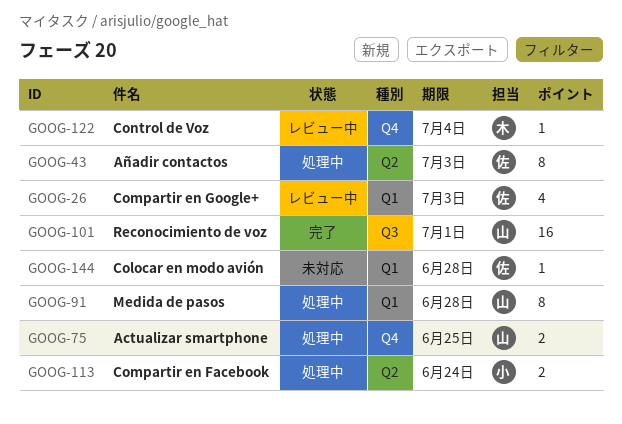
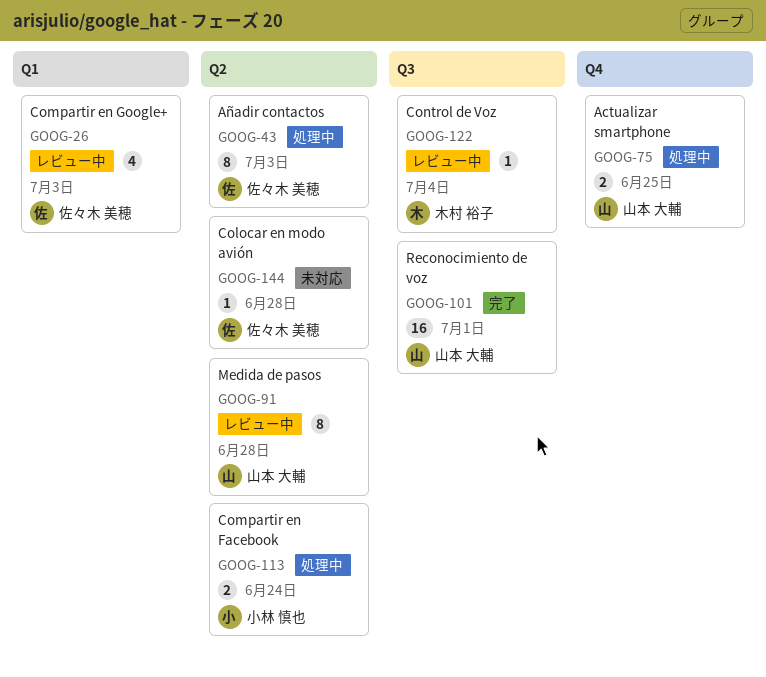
GOOG-91, status: 処理中 -> レビュー中
GOOG-91, label: Q1 -> Q2
GOOG-122, label: Q4 -> Q3
GOOG-144, label: Q1 -> Q2

